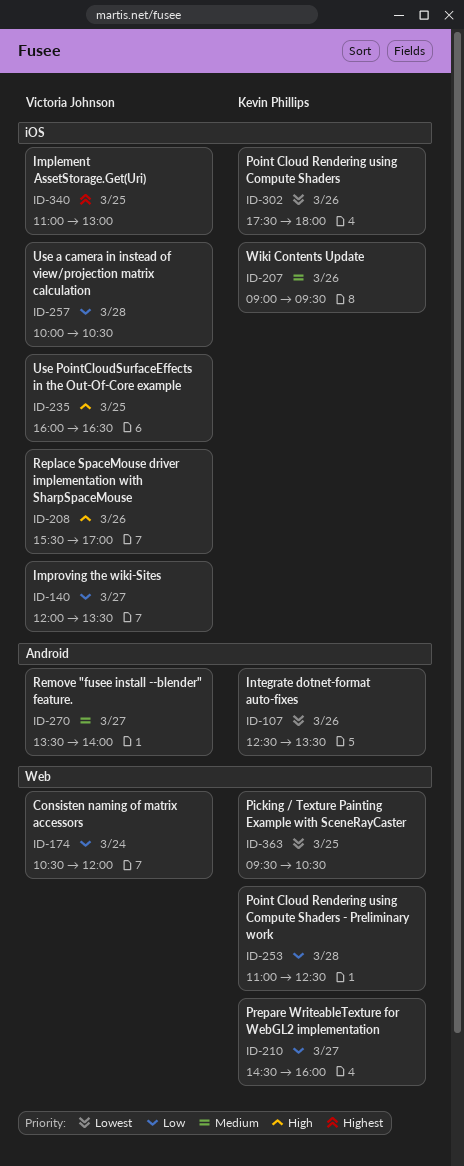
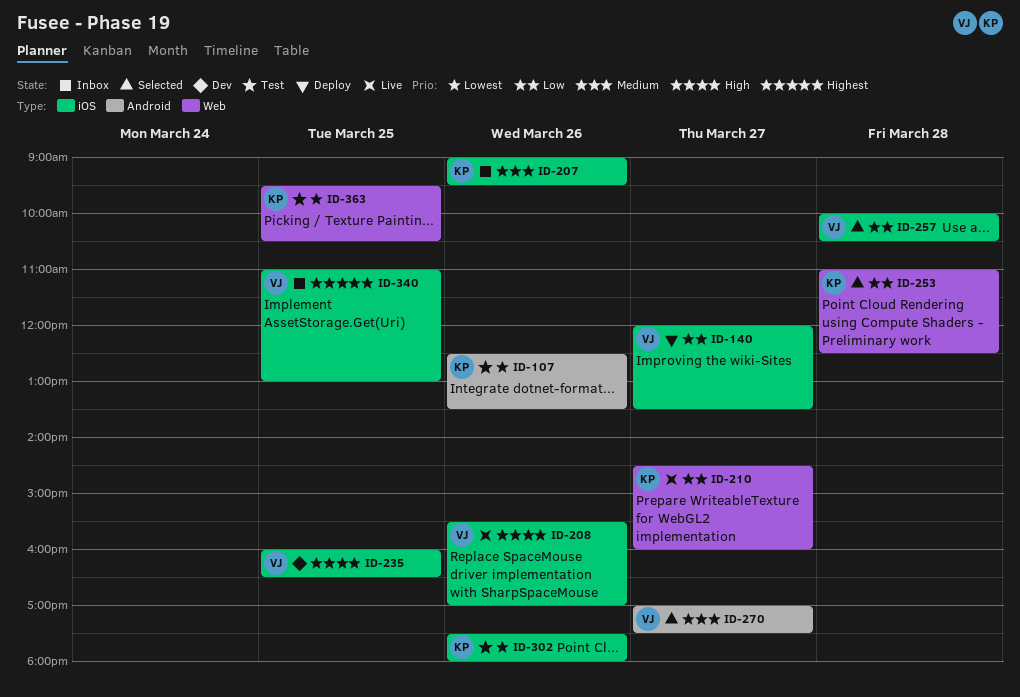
ID-174: present -> none
ID-270, begins: 13:30 -> 17:00
ID-270, ends: 14:00 -> 17:30

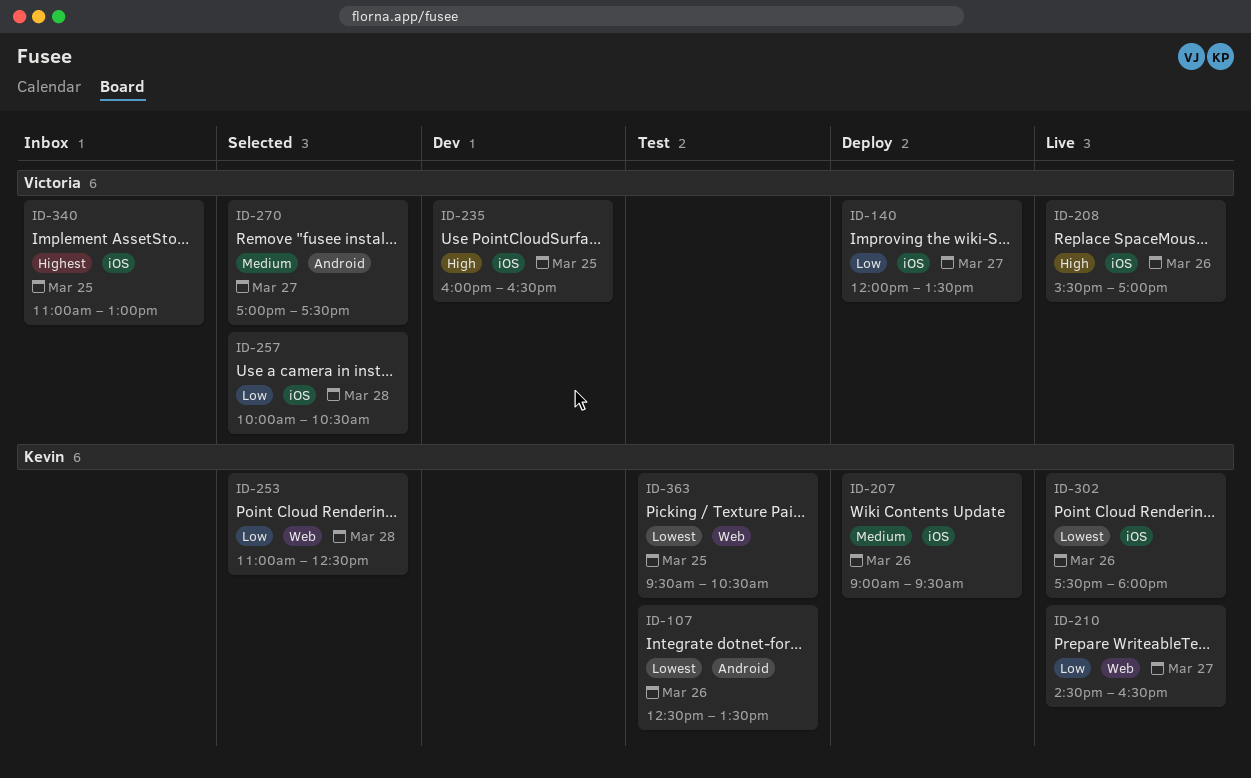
ID-207, status: Inbox -> Deploy
ID-210, ends: 16:00 -> 16:30
ID-302, status: Test -> Live

